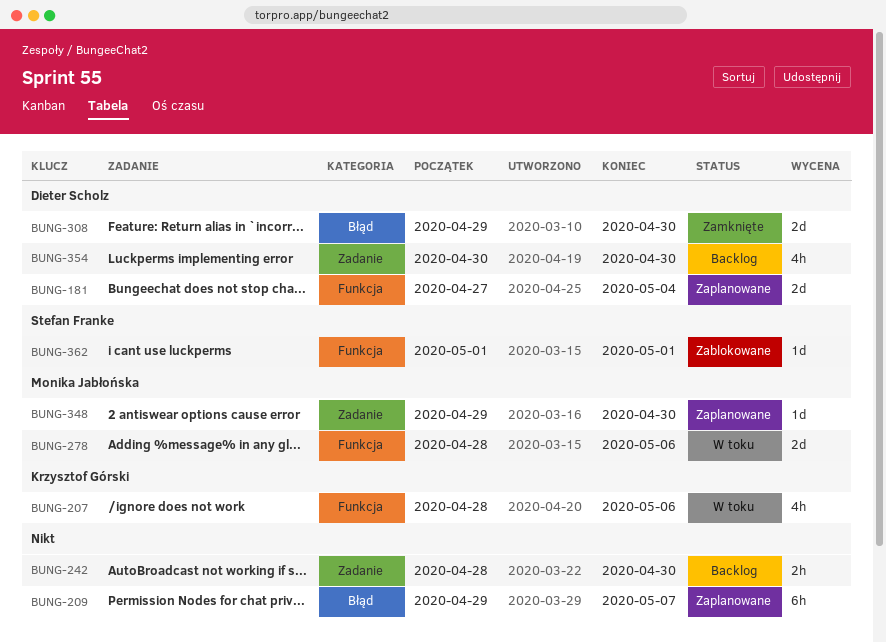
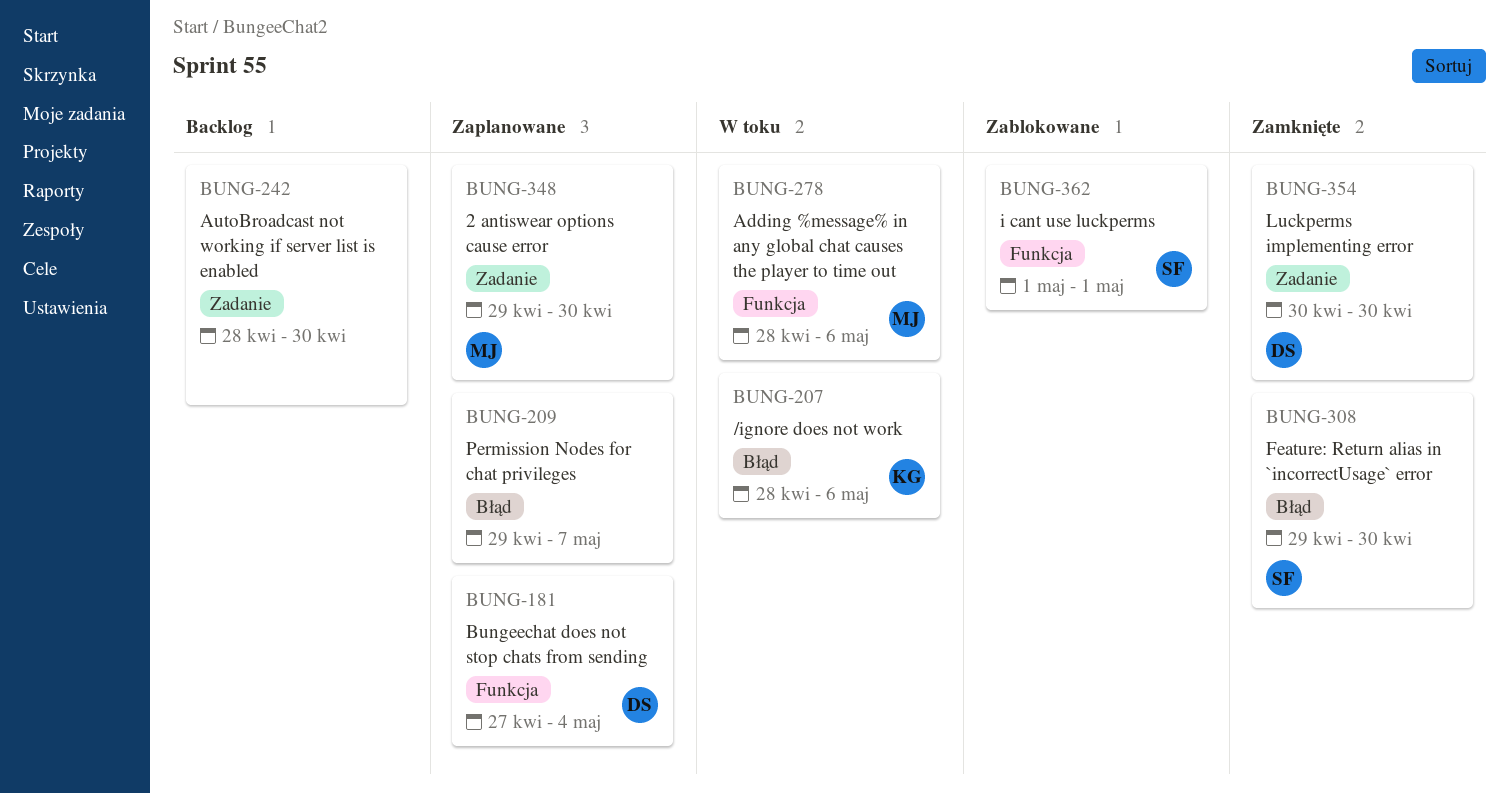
BUNG-207, label: Funkcja -> Błąd
BUNG-308, owner: Dieter Scholz -> Stefan Franke
BUNG-354, status: Backlog -> Zamknięte

